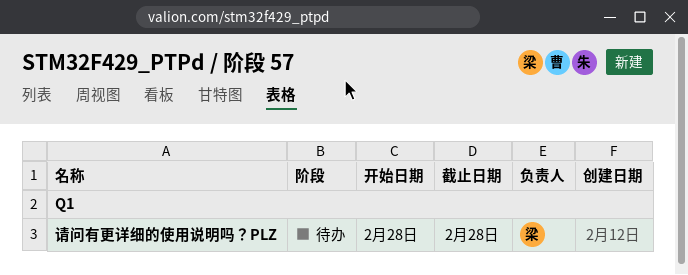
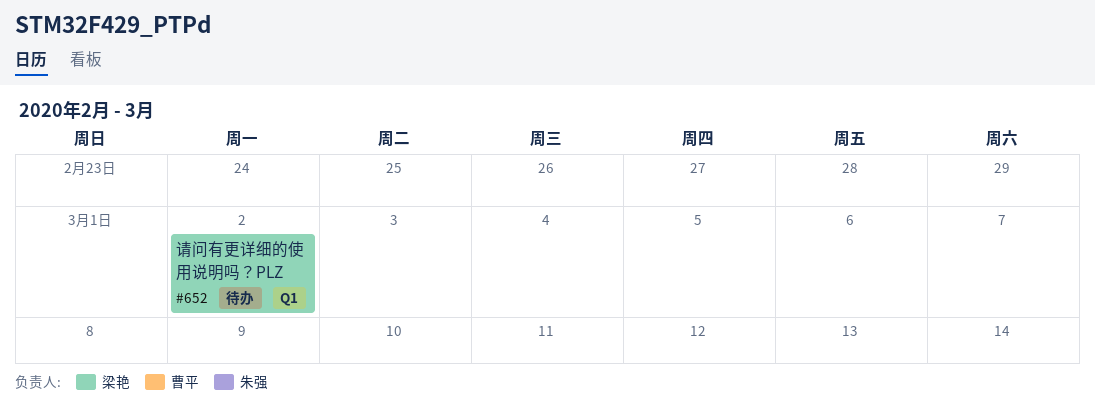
请问有更详细的使用说明吗？PLZ, due: Feb 28 -> Mar 2

